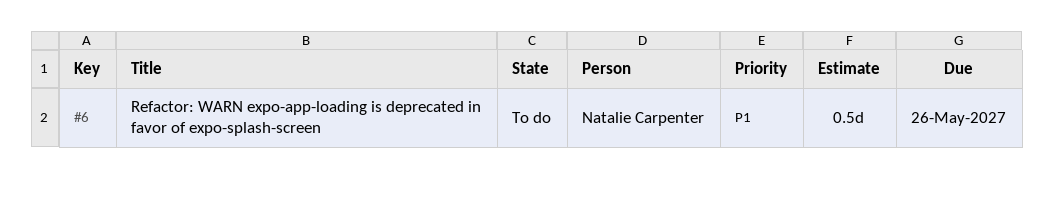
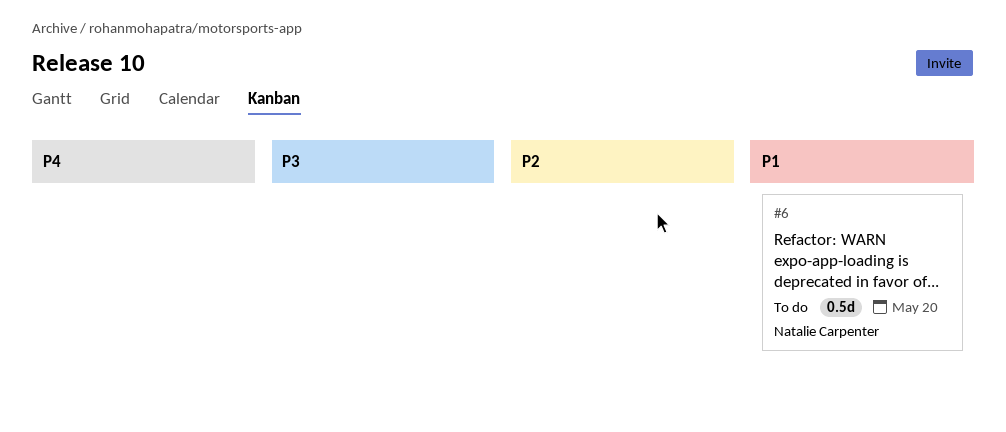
#6, due: May 26 -> May 20

